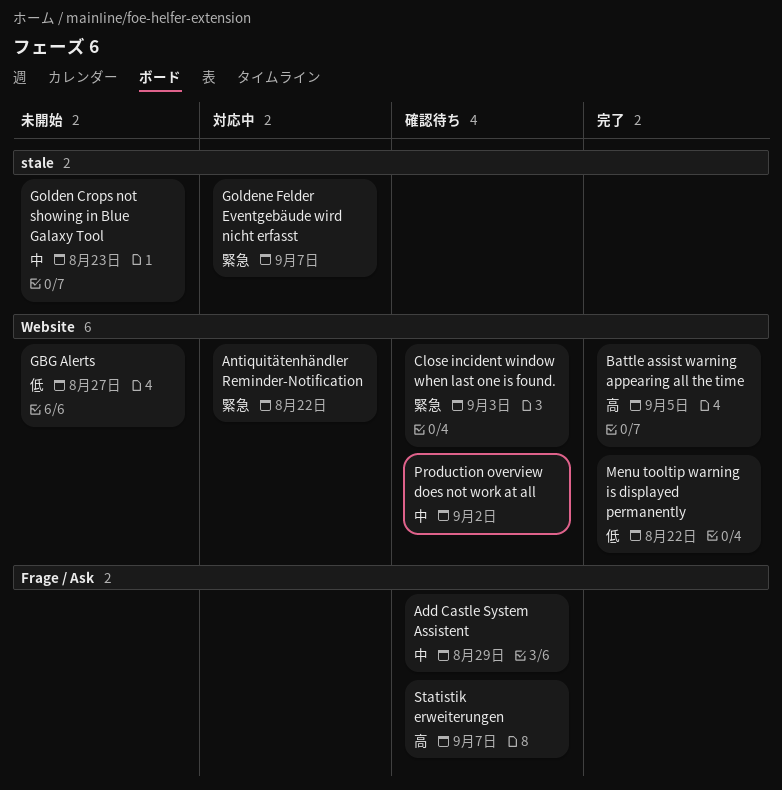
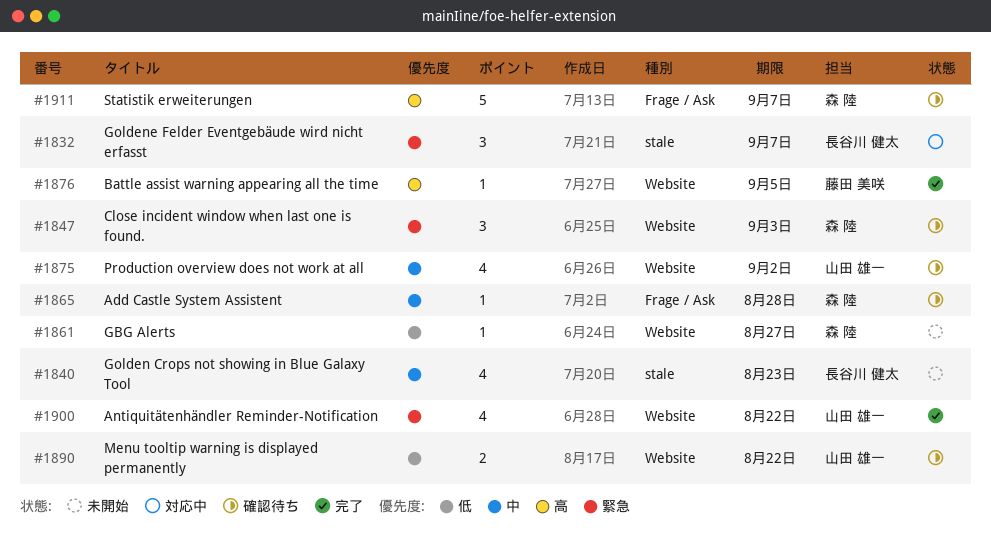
Add Castle System Assistent, due: Aug 29 -> Aug 28
Antiquitätenhändler Reminder-Notification, status: 対応中 -> 完了
Menu tooltip warning is displayed permanently, status: 完了 -> 確認待ち

